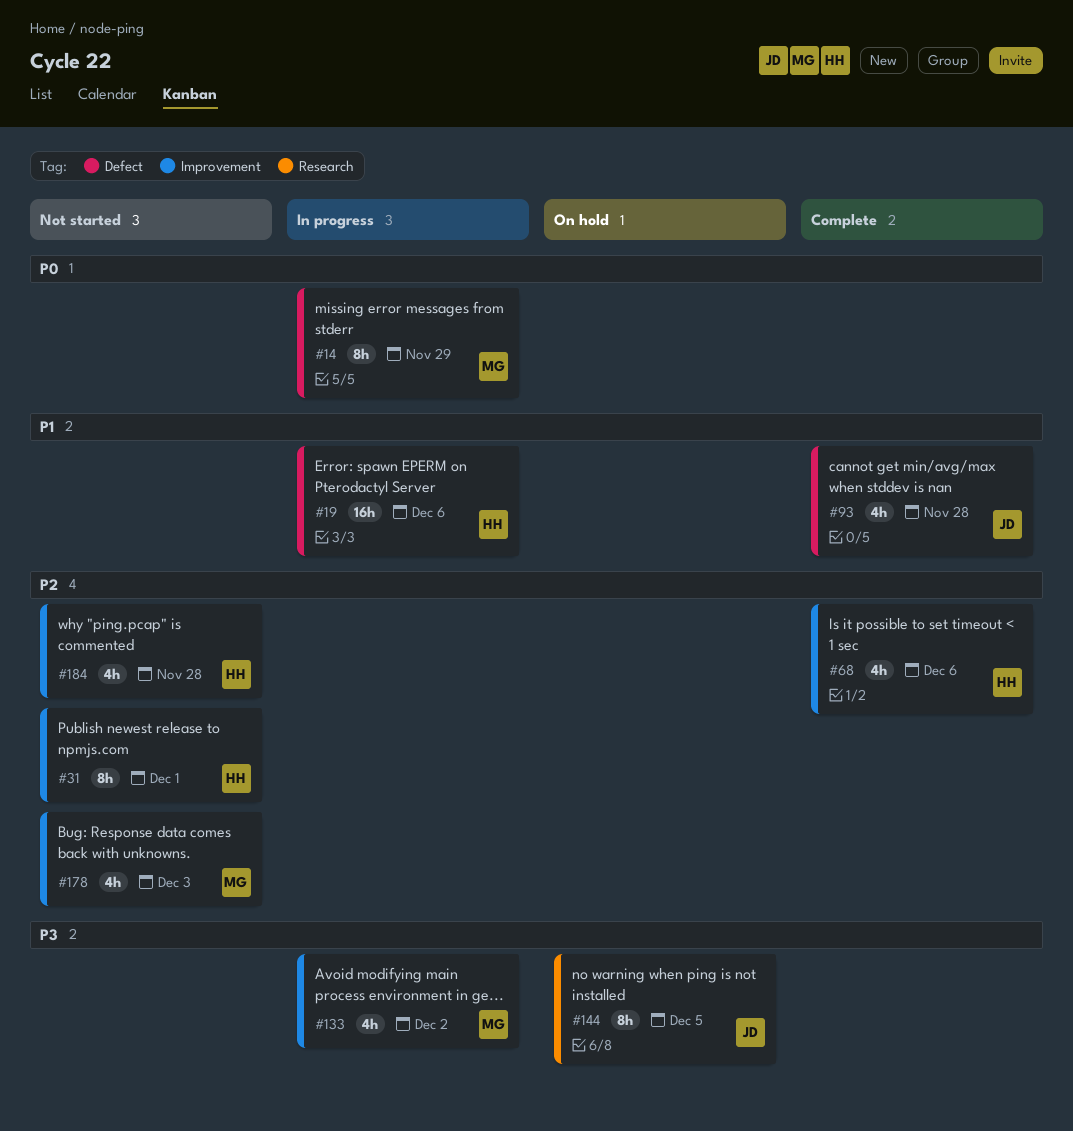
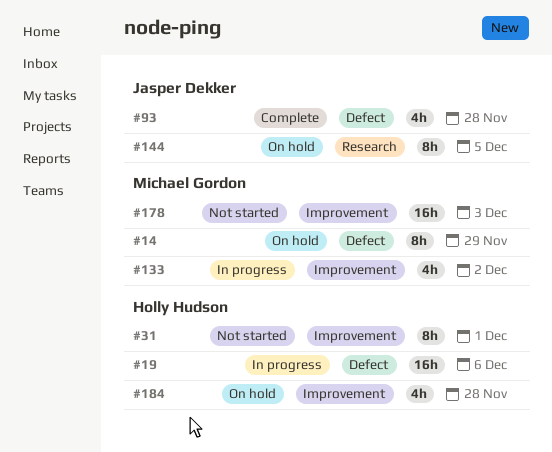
#14, status: In progress -> On hold
#68: present -> none
#178, estimate: 4h -> 16h
#184, status: Not started -> On hold

